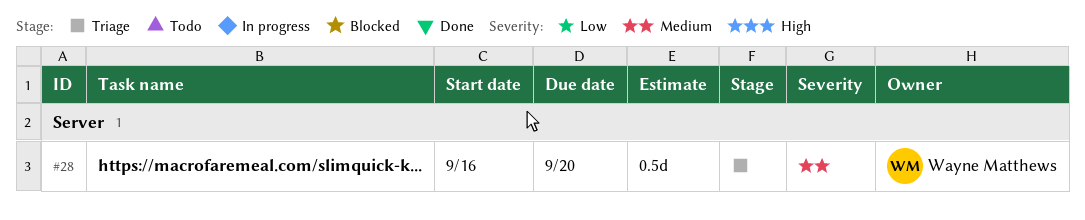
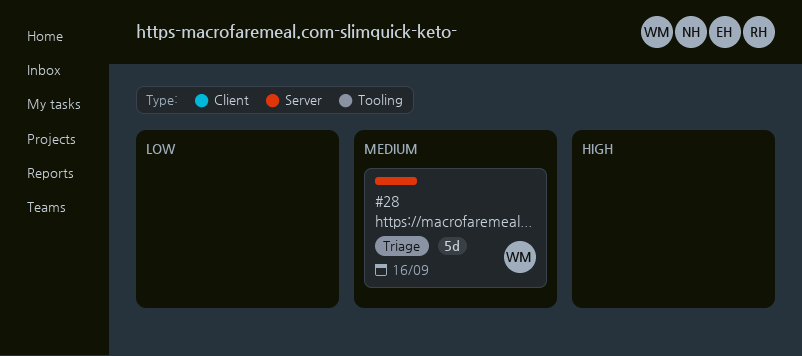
#28, estimate: 0.5d -> 5d
#28, due: Sep 20 -> Sep 16

